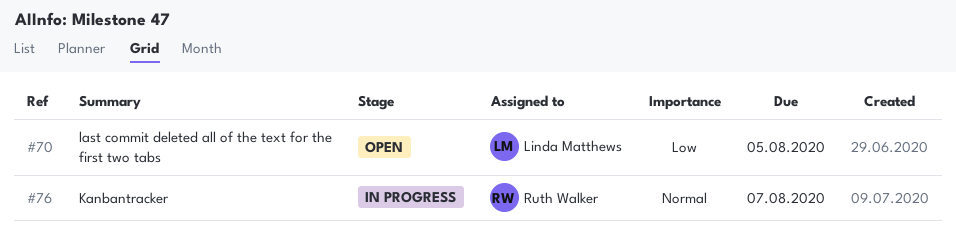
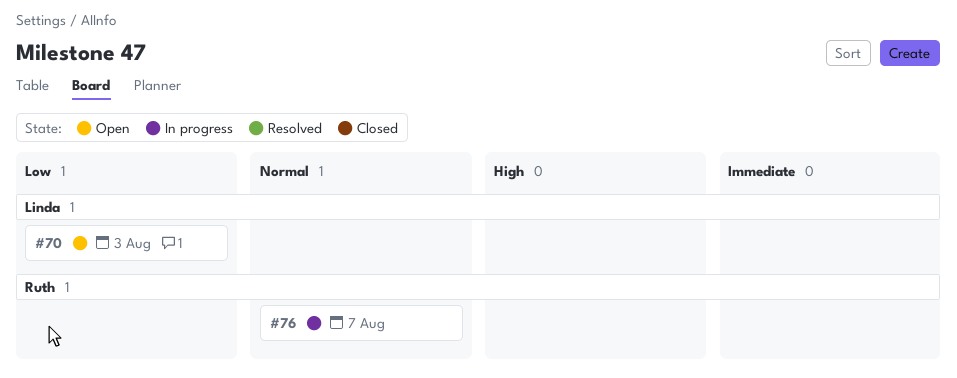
#70, due: Aug 5 -> Aug 3

